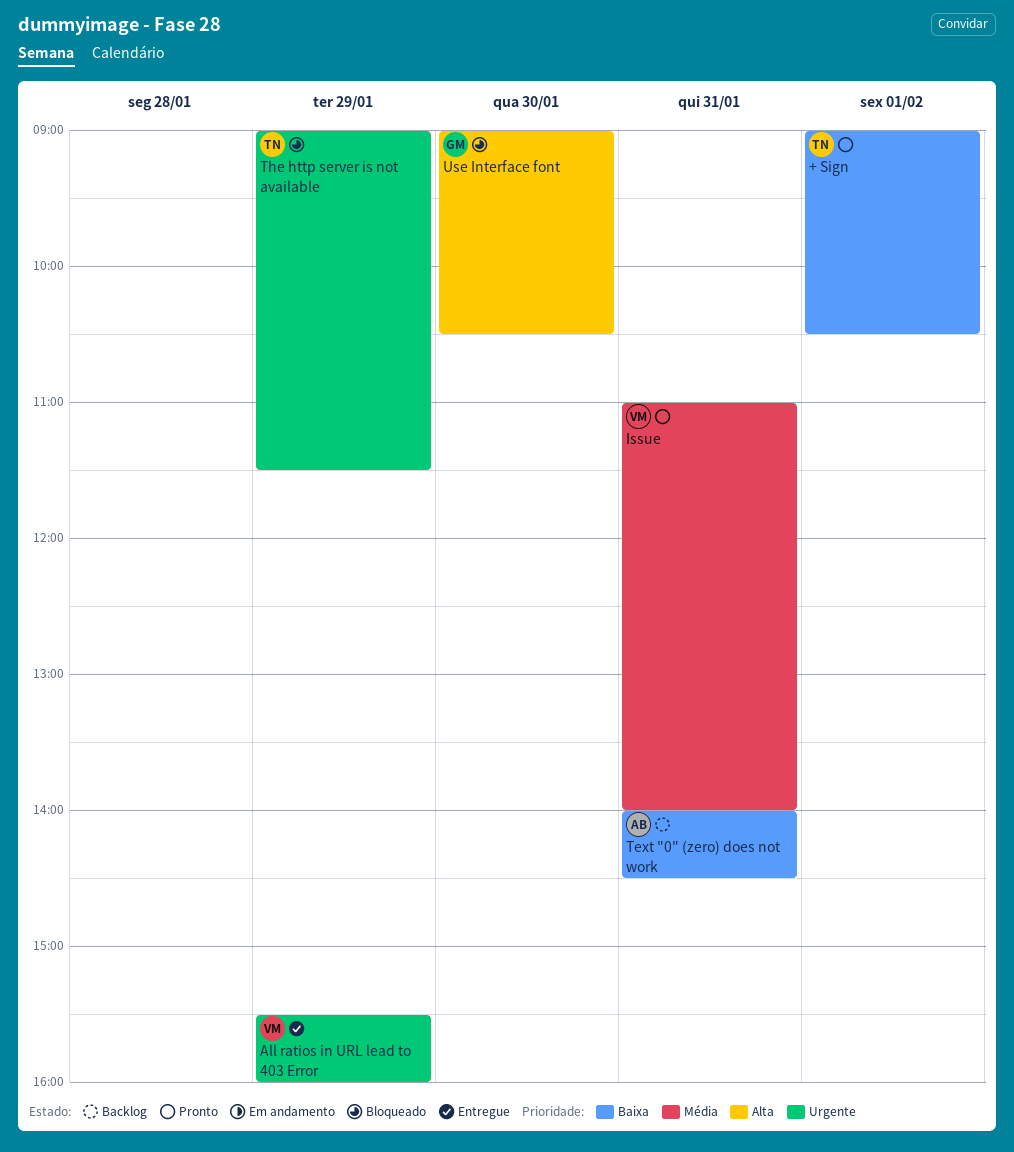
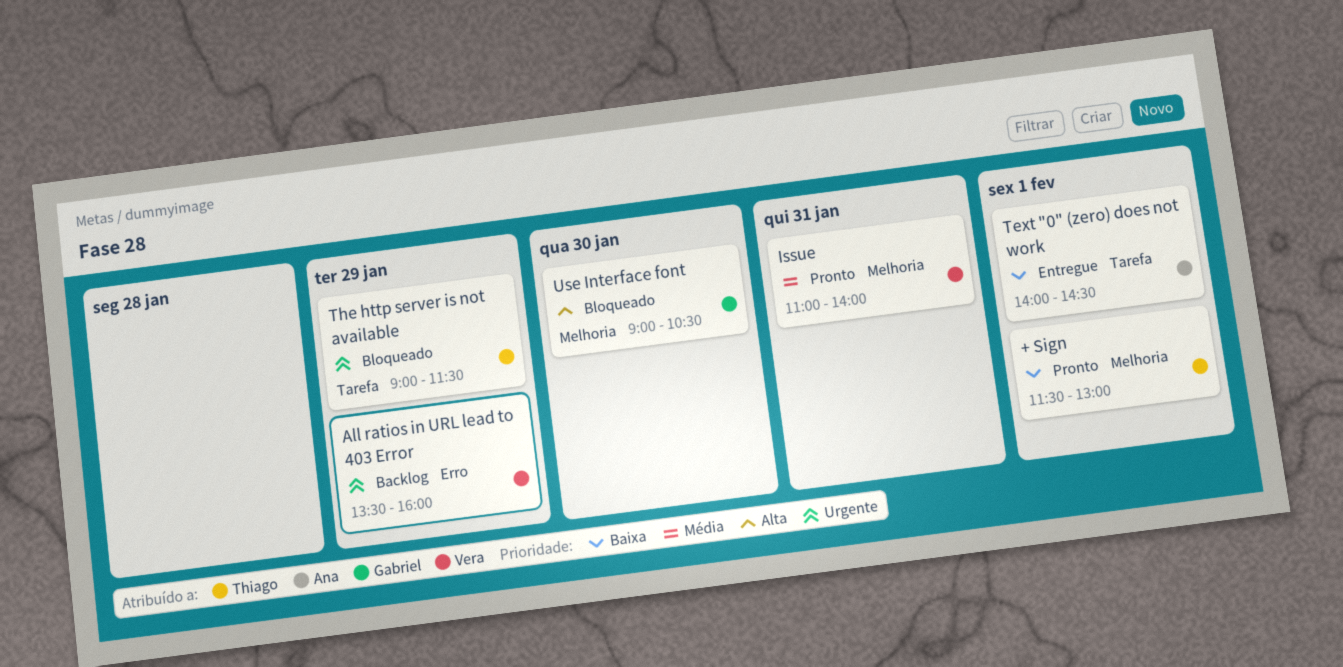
+ Sign, begins: 09:00 -> 11:30
+ Sign, ends: 10:30 -> 13:00
All ratios in URL lead to 403 Error, status: Entregue -> Backlog
All ratios in URL lead to 403 Error, begins: 15:30 -> 13:30
Text "0" (zero) does not work, status: Backlog -> Entregue
Text "0" (zero) does not work, day: Jan 31 -> Feb 1

